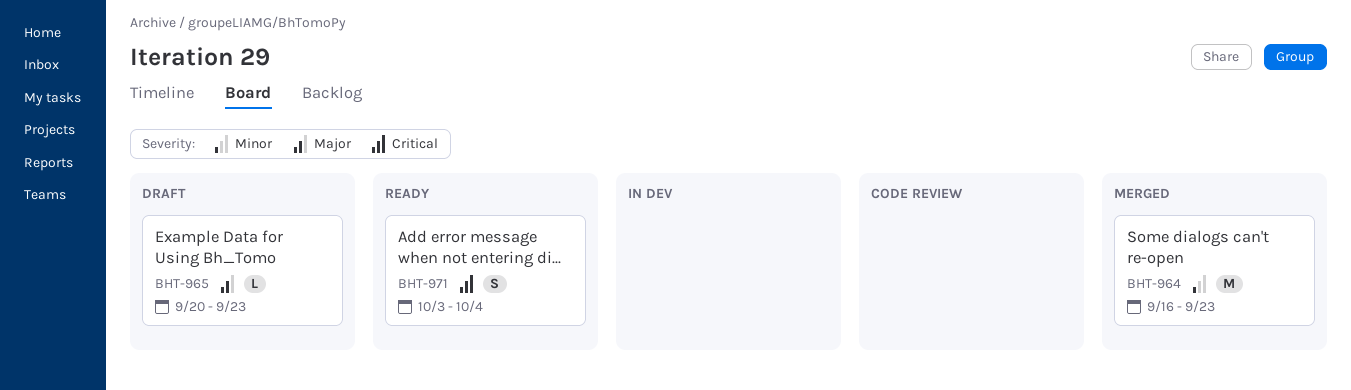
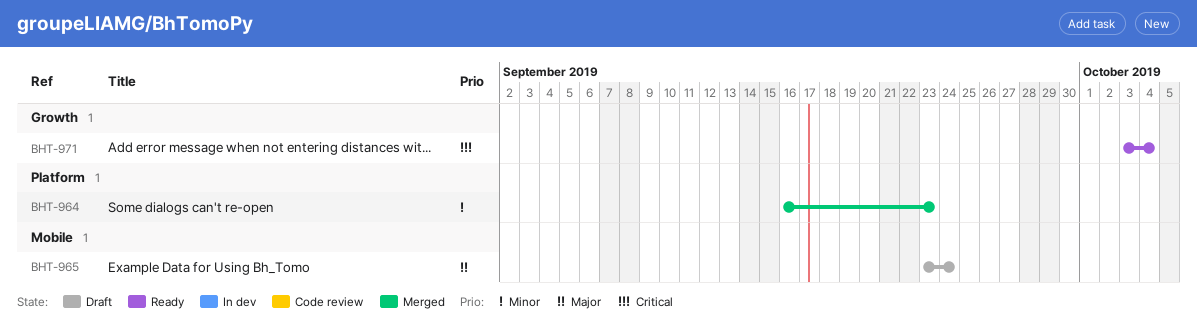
BHT-965, start: Sep 20 -> Sep 23
BHT-965, due: Sep 23 -> Sep 24

